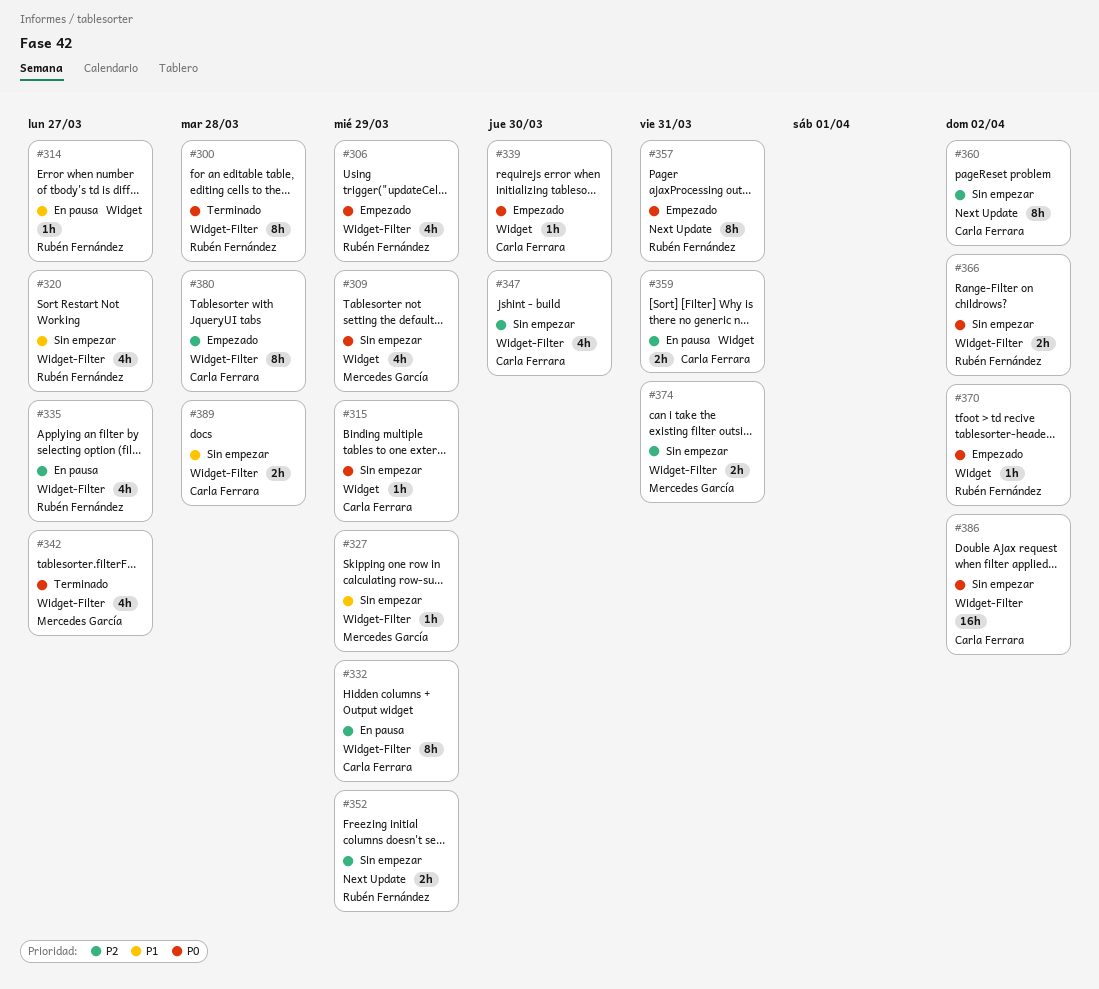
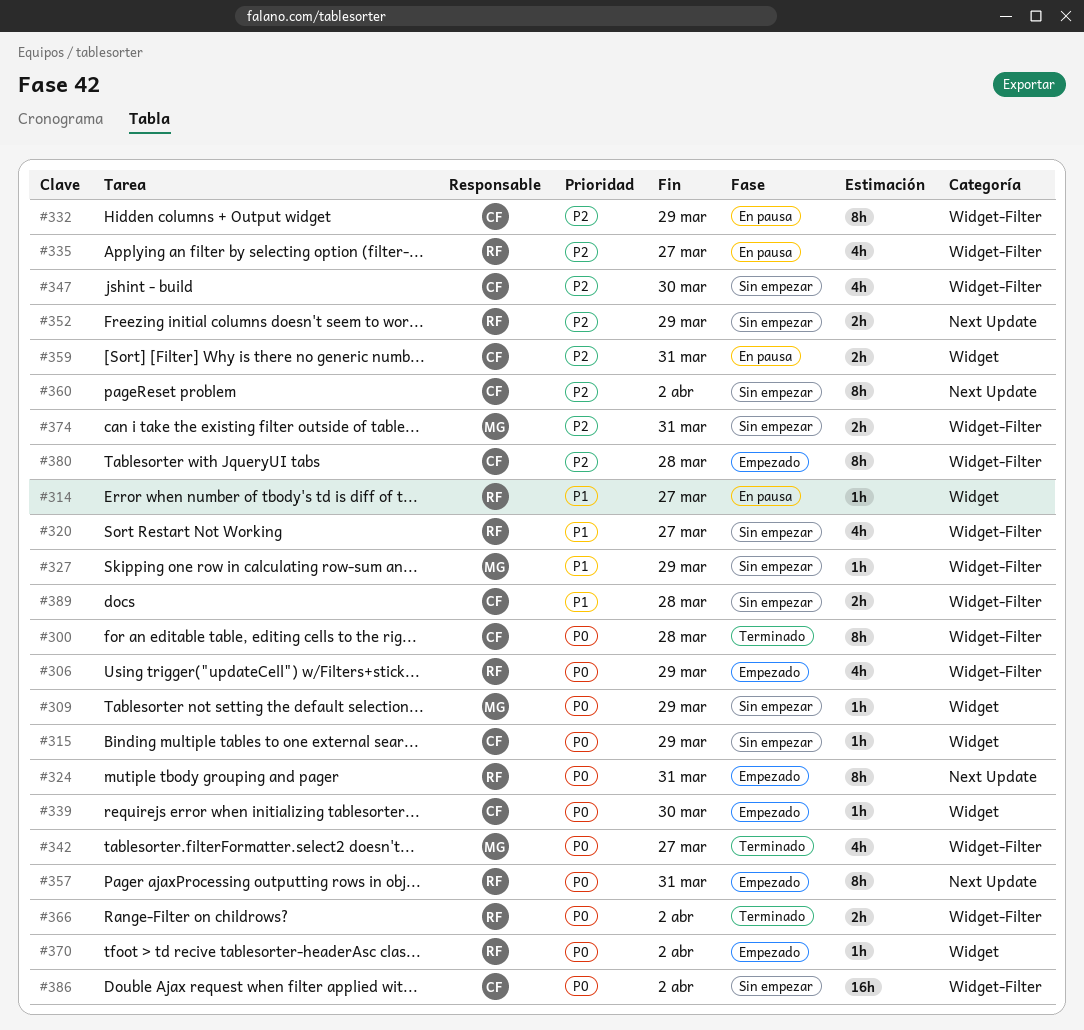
#300, owner: Rubén Fernández -> Carla Ferrara
#309, estimate: 4h -> 1h
#324: none -> present
#366, status: Sin empezar -> Terminado

